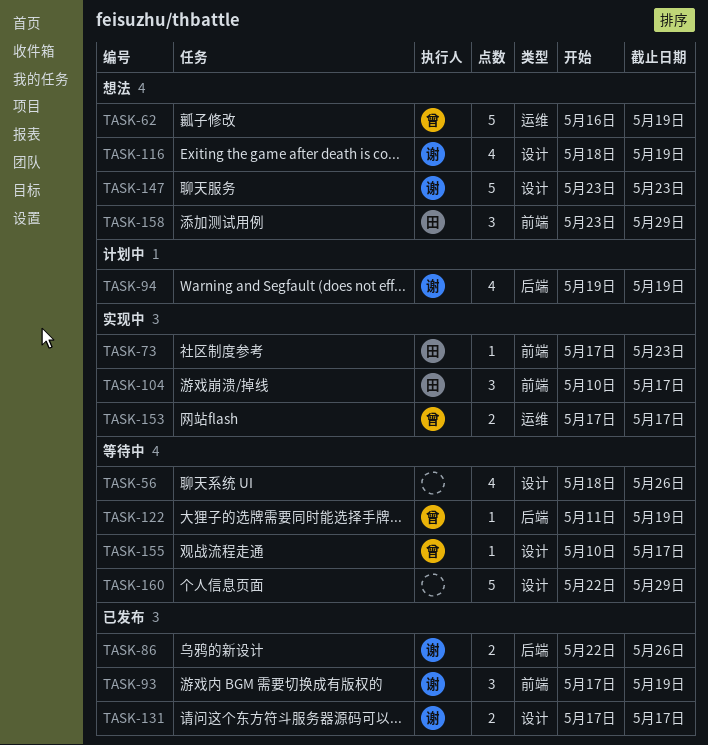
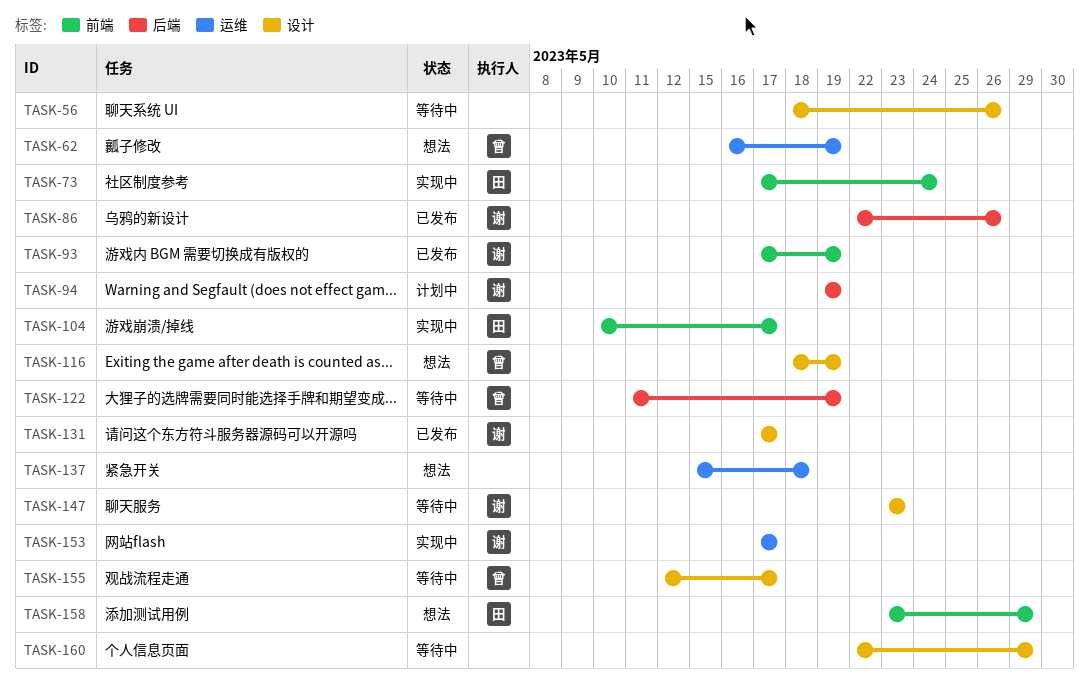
TASK-73, due: May 23 -> May 24
TASK-116, owner: 谢 -> 曾
TASK-137: none -> present
TASK-147, status: 想法 -> 等待中
TASK-153, owner: 曾 -> 谢
TASK-155, start: May 10 -> May 12

